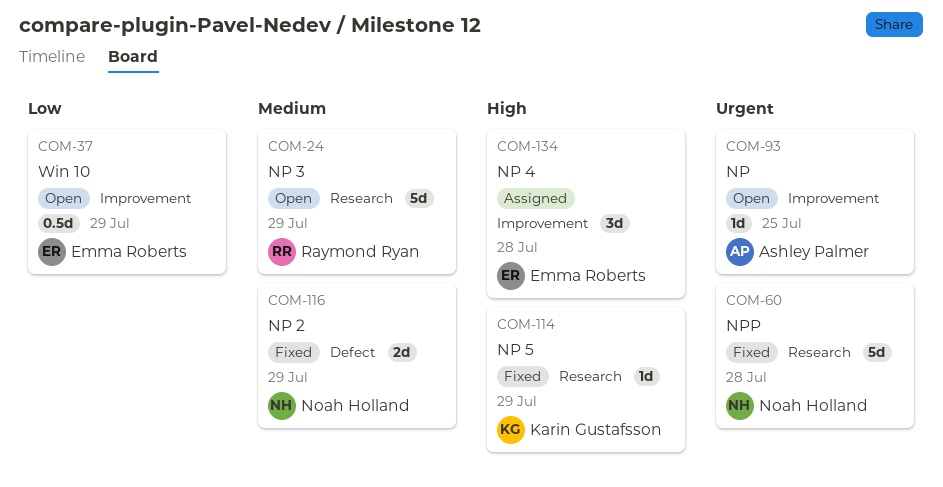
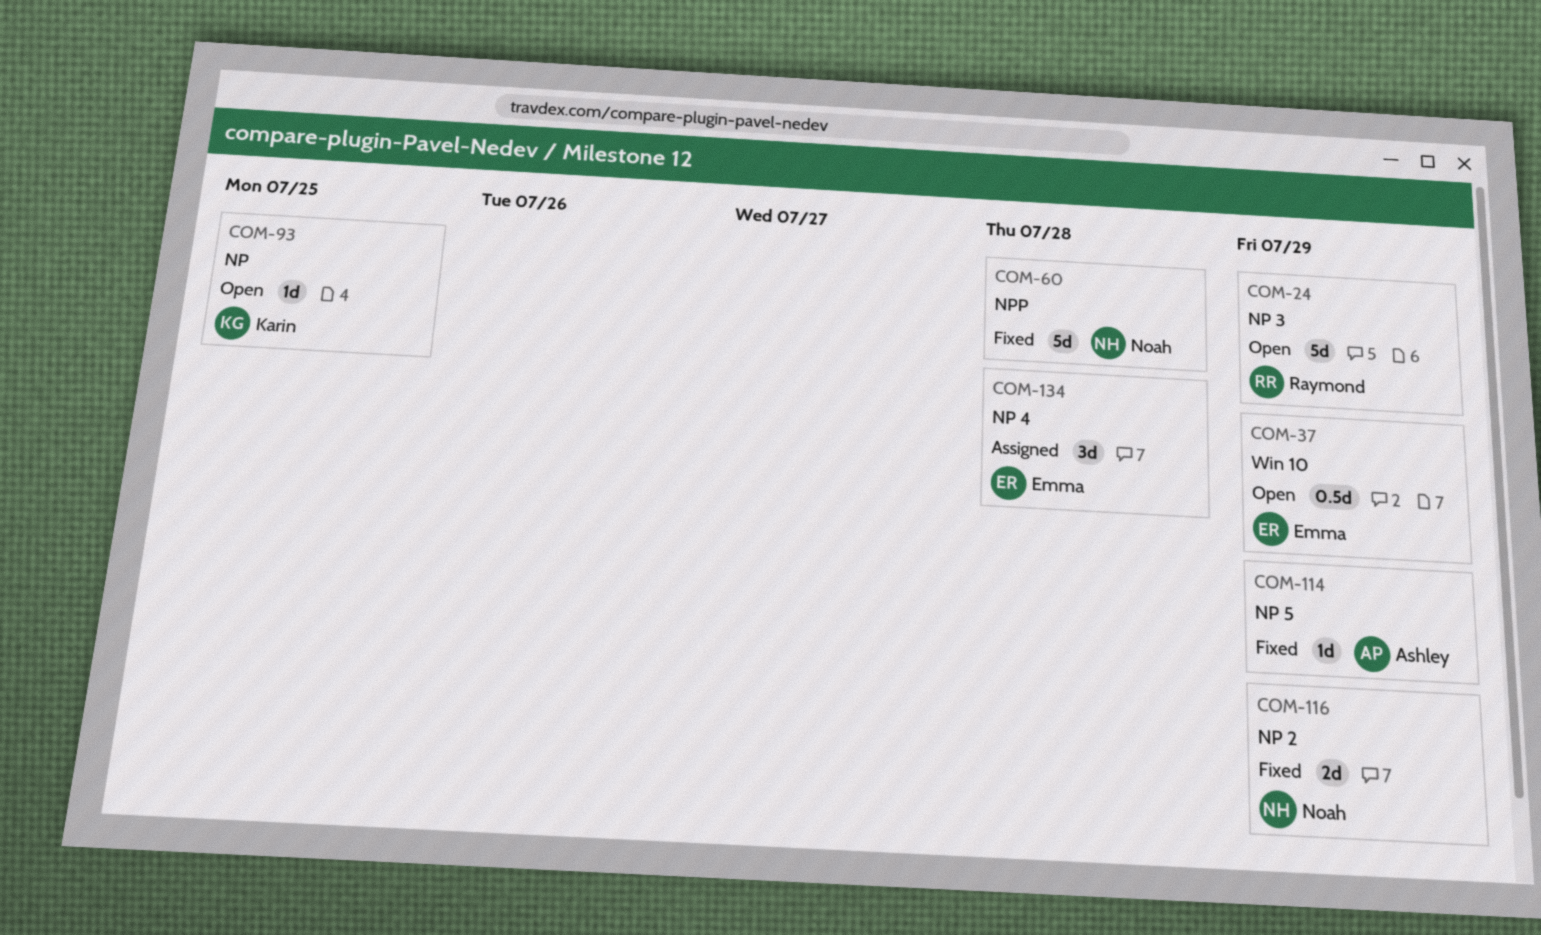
COM-93, owner: Ashley Palmer -> Karin Gustafsson
COM-114, owner: Karin Gustafsson -> Ashley Palmer

